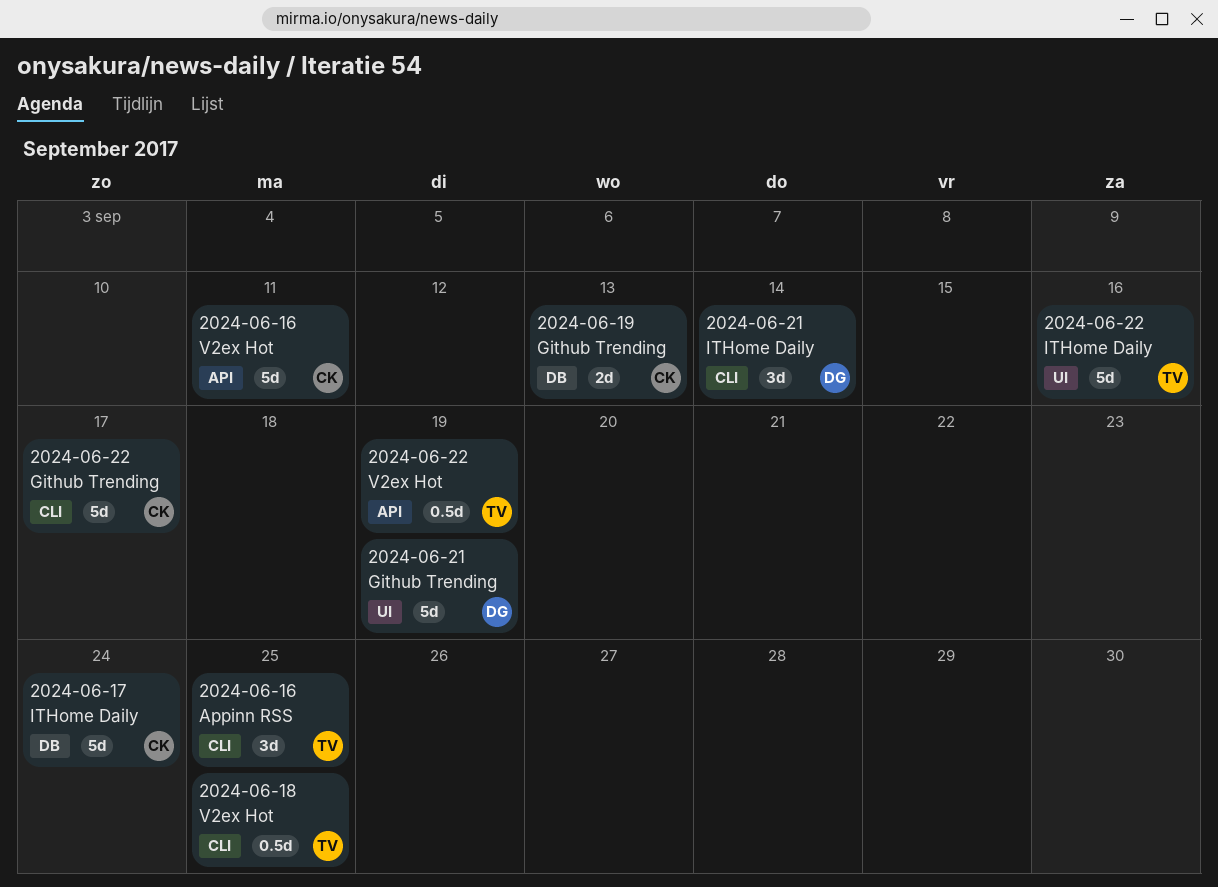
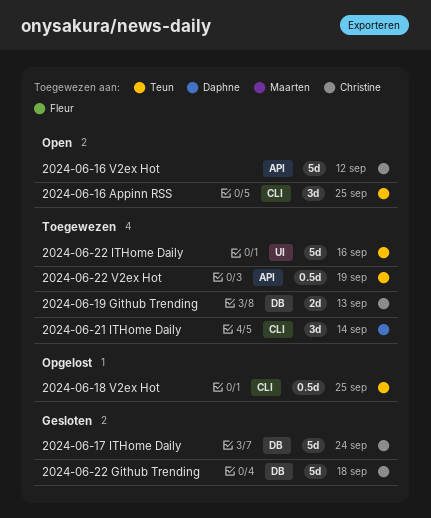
2024-06-16 V2ex Hot, due: Sep 11 -> Sep 12
2024-06-21 Github Trending: present -> none
2024-06-22 Github Trending, label: CLI -> DB
2024-06-22 Github Trending, due: Sep 17 -> Sep 18

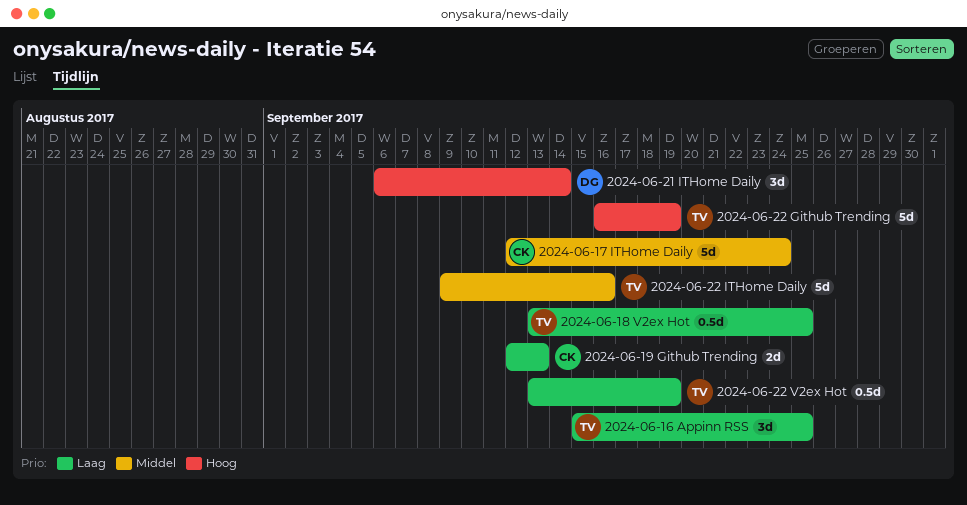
2024-06-16 V2ex Hot: present -> none
2024-06-22 Github Trending, owner: Christine -> Teun
2024-06-22 Github Trending, due: Sep 18 -> Sep 19

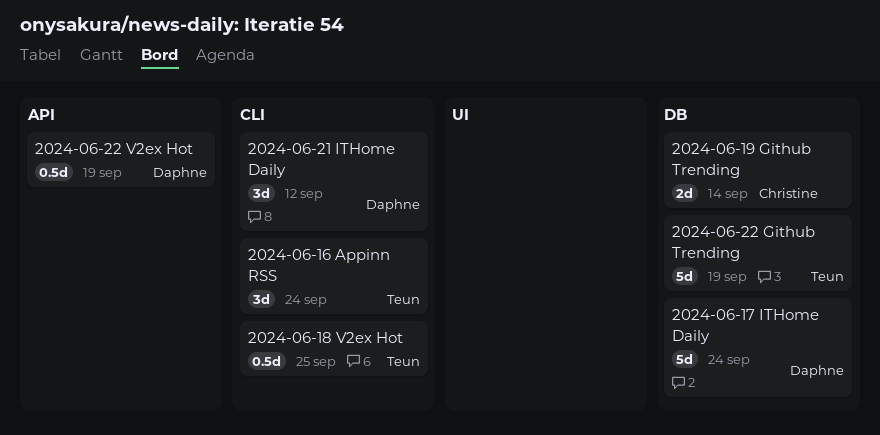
2024-06-16 Appinn RSS, due: Sep 25 -> Sep 24
2024-06-17 ITHome Daily, owner: Christine -> Daphne
2024-06-19 Github Trending, due: Sep 13 -> Sep 14
2024-06-21 ITHome Daily, due: Sep 14 -> Sep 12
2024-06-22 ITHome Daily: present -> none
2024-06-22 V2ex Hot, owner: Teun -> Daphne

